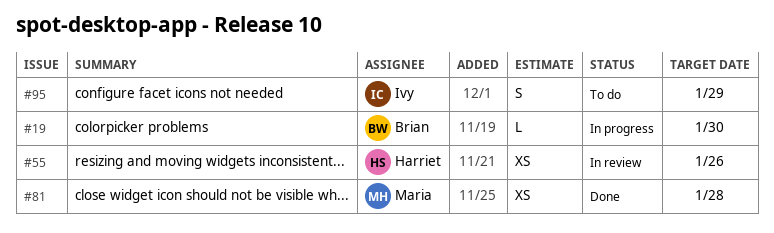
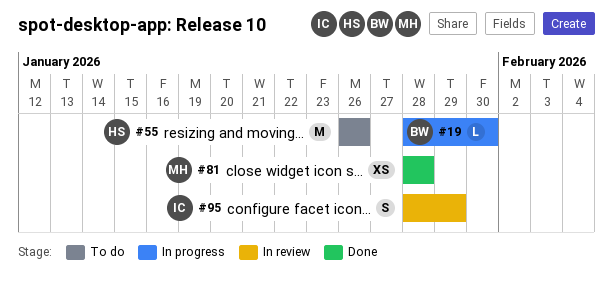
#55, status: In review -> To do
#55, estimate: XS -> M
#95, status: To do -> In review

